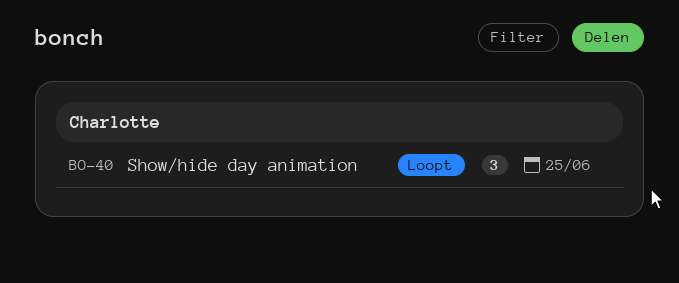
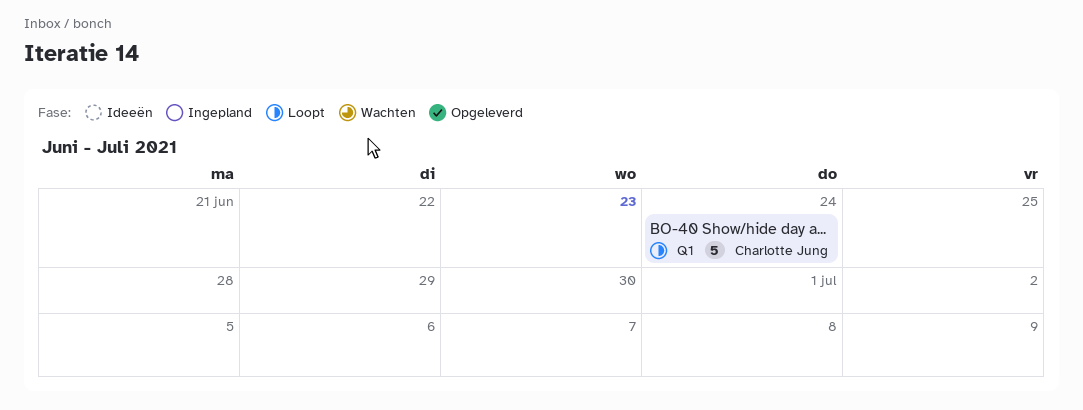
BO-40, estimate: 3 -> 5
BO-40, due: Jun 25 -> Jun 24

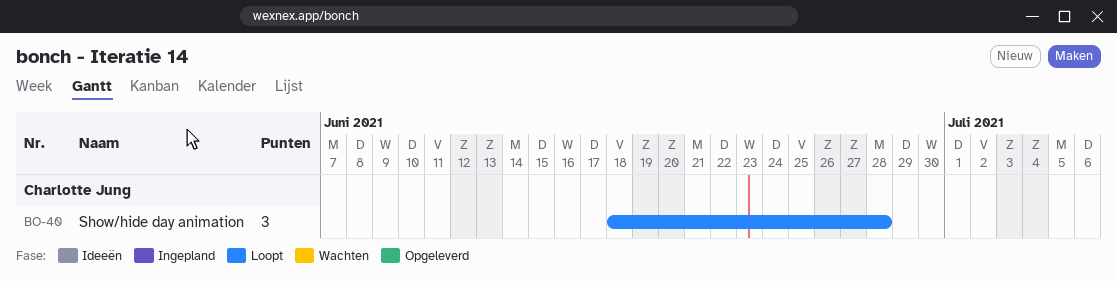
BO-40, estimate: 5 -> 3
BO-40, due: Jun 24 -> Jun 28

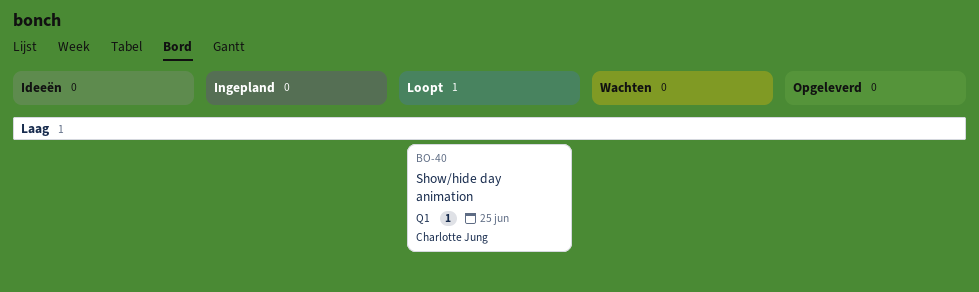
BO-40, estimate: 3 -> 1
BO-40, due: Jun 28 -> Jun 25

